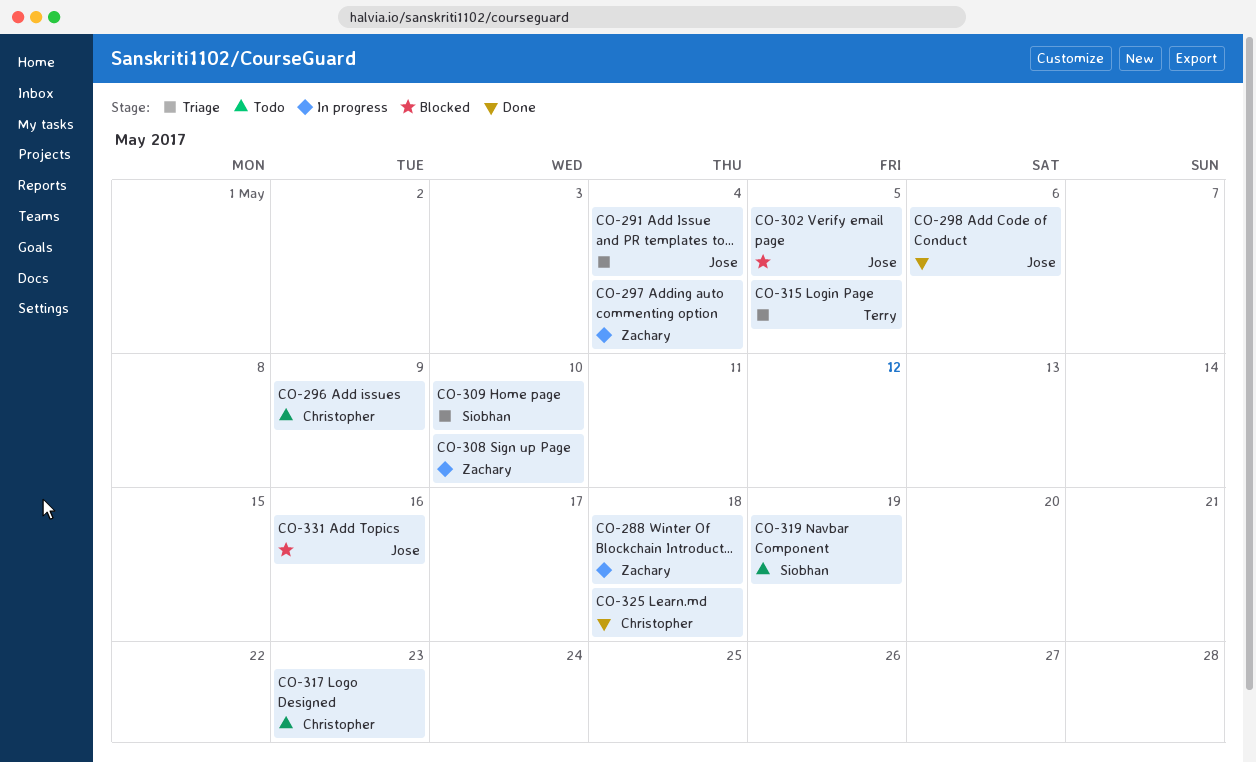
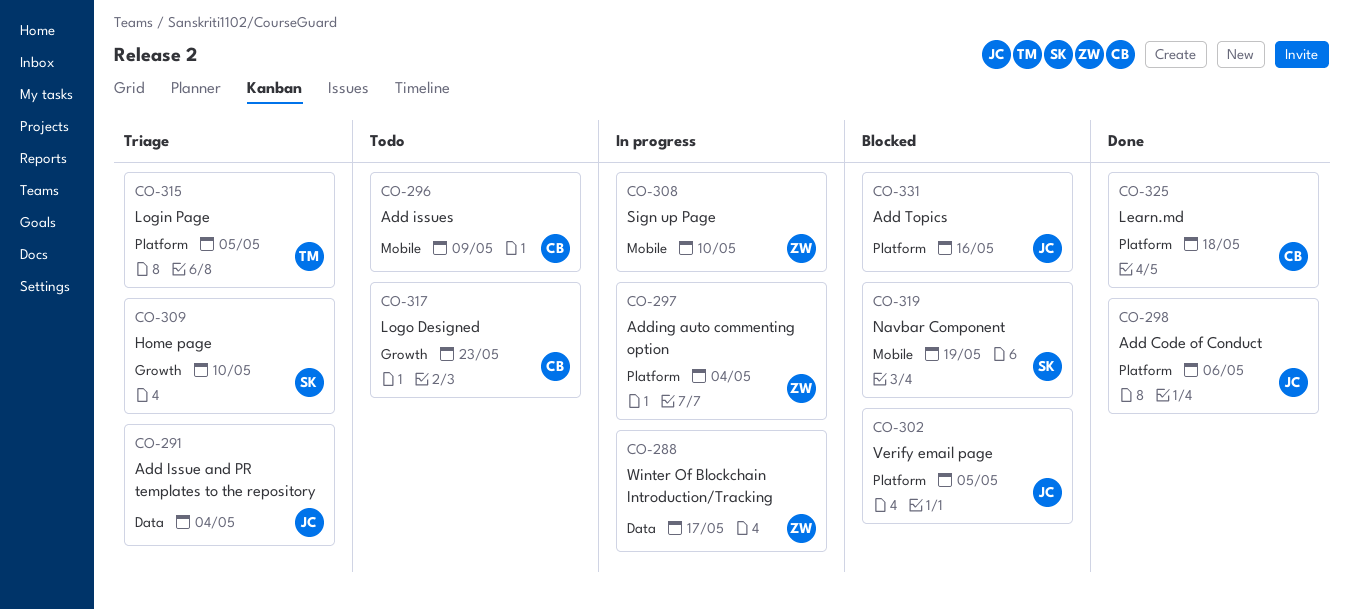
CO-288, due: May 18 -> May 17
CO-319, status: Todo -> Blocked

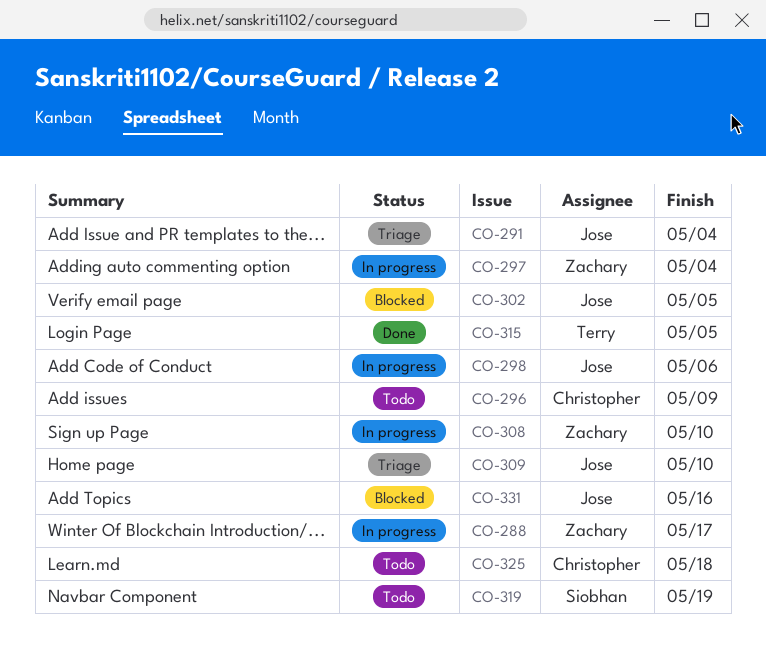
CO-298, status: Done -> In progress
CO-309, owner: Siobhan -> Jose
CO-315, status: Triage -> Done
CO-317: present -> none
CO-319, status: Blocked -> Todo
CO-325, status: Done -> Todo

